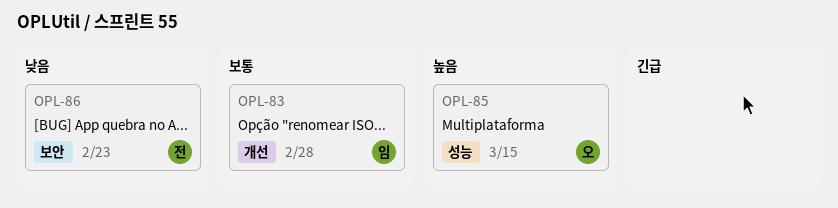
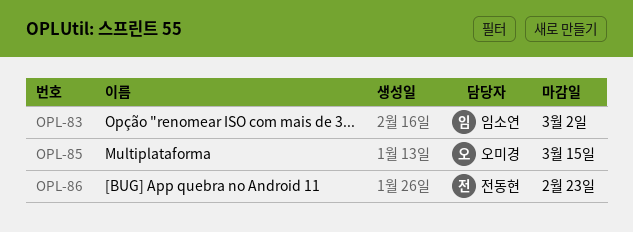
OPL-83, due: Feb 28 -> Mar 2

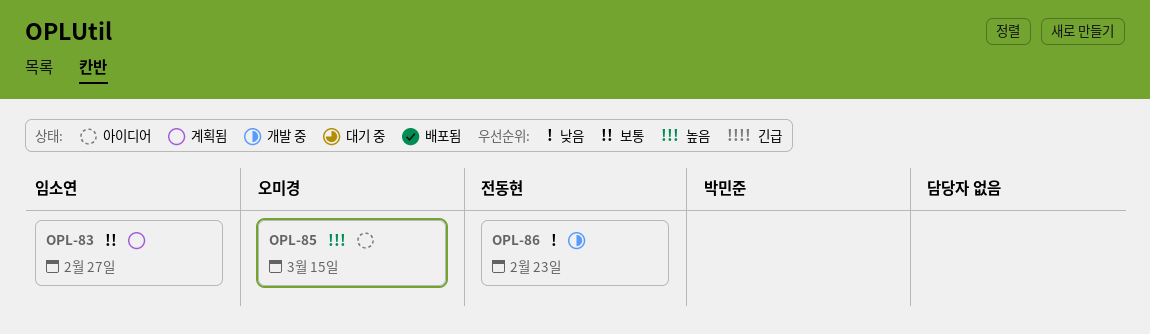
OPL-83, due: Mar 2 -> Feb 27

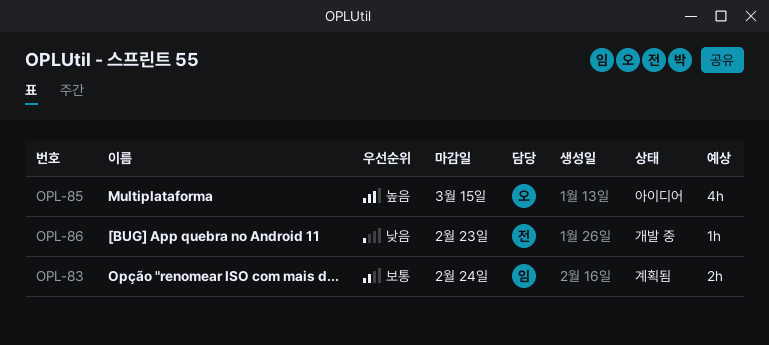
OPL-83, due: Feb 27 -> Feb 24

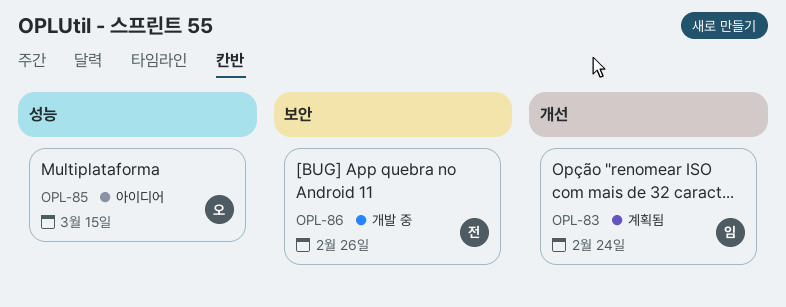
OPL-86, due: Feb 23 -> Feb 26

